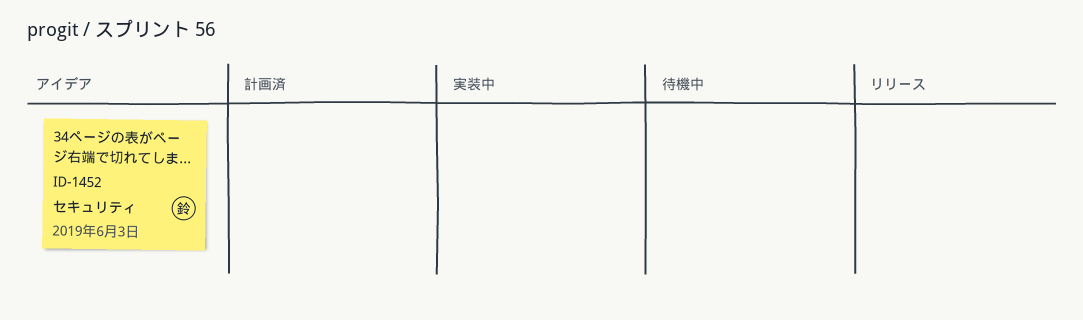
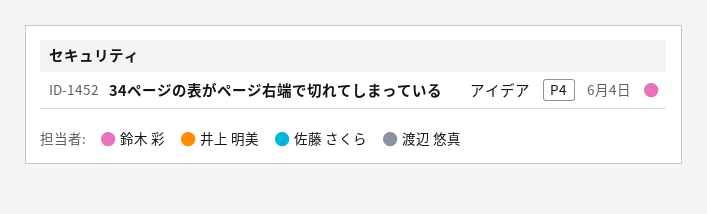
ID-1452, due: Jun 3 -> Jun 4

